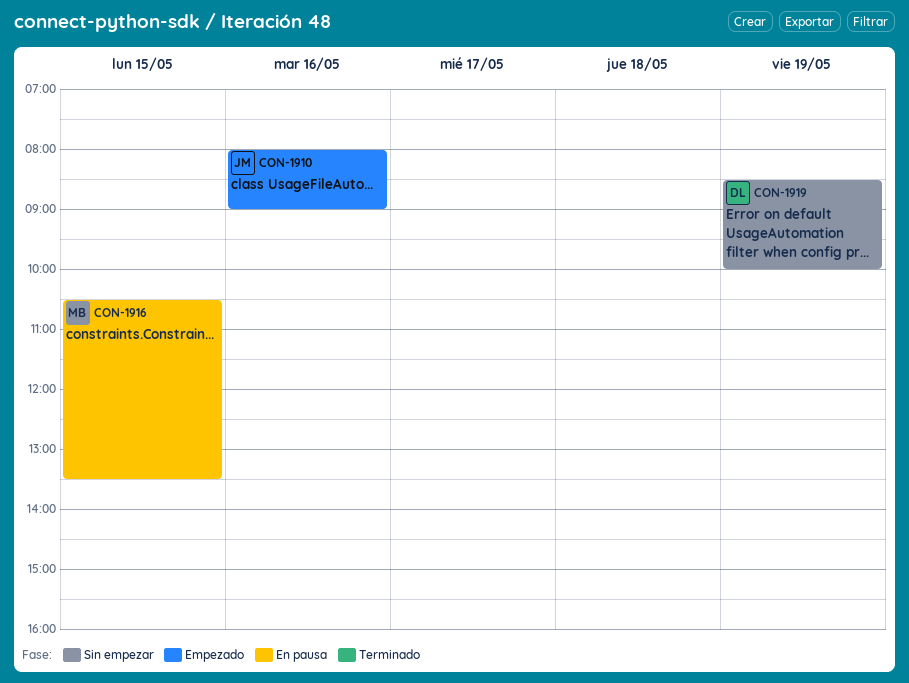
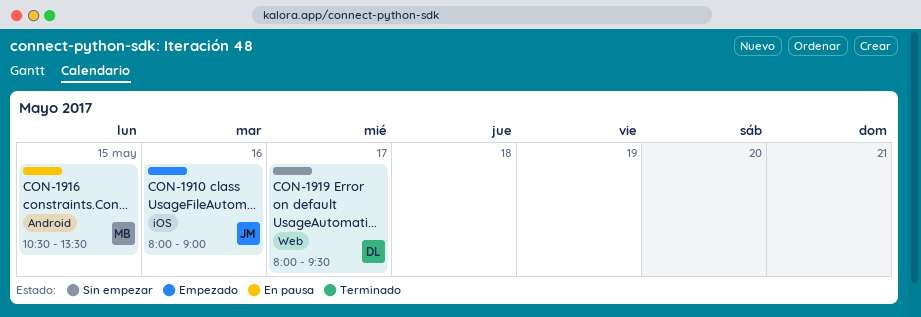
CON-1919, day: May 19 -> May 17
CON-1919, begins: 08:30 -> 08:00
CON-1919, ends: 10:00 -> 09:30

